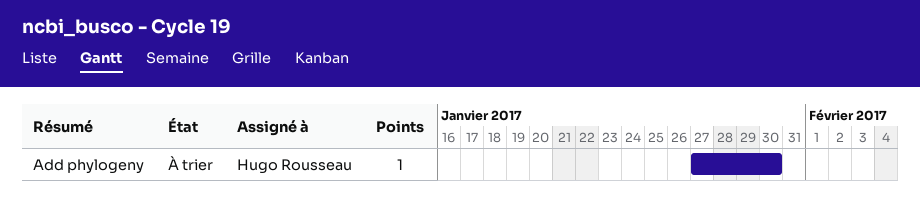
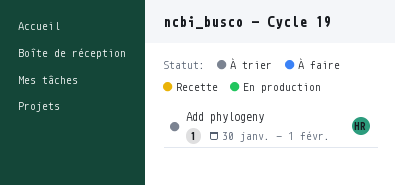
Add phylogeny, start: Jan 27 -> Jan 30
Add phylogeny, due: Jan 30 -> Feb 1

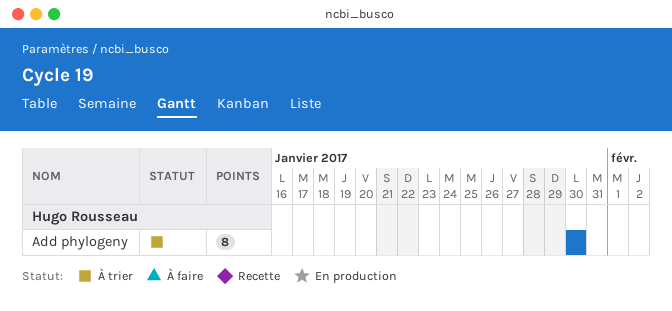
Add phylogeny, estimate: 1 -> 8
Add phylogeny, due: Feb 1 -> Jan 30

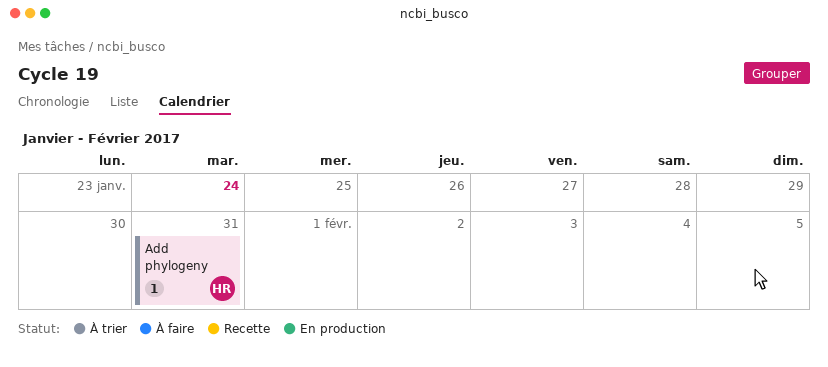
Add phylogeny, estimate: 8 -> 1
Add phylogeny, due: Jan 30 -> Jan 31

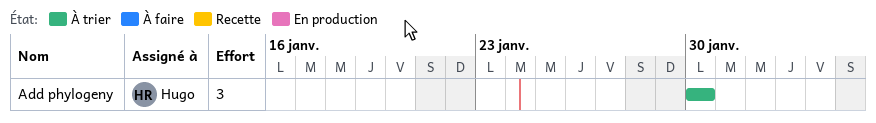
Add phylogeny, estimate: 1 -> 3
Add phylogeny, due: Jan 31 -> Jan 30

